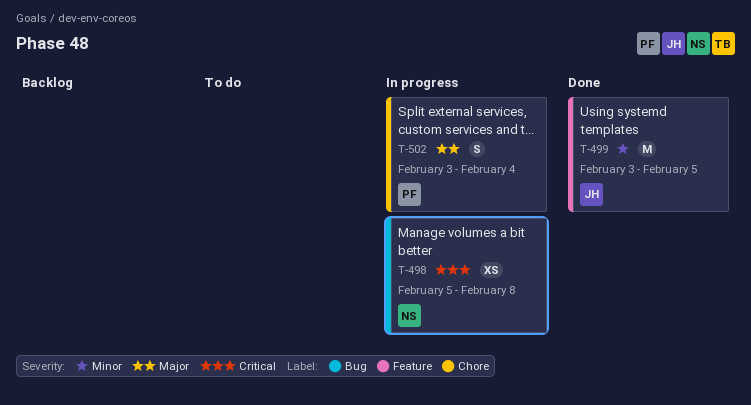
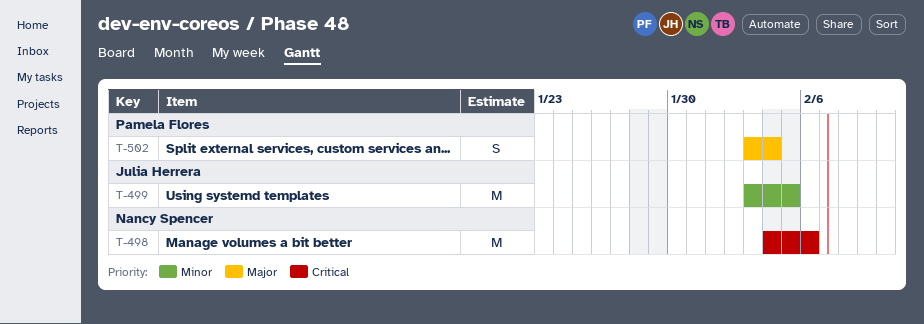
T-498, estimate: XS -> M
T-498, start: Feb 5 -> Feb 4
T-498, due: Feb 8 -> Feb 6

